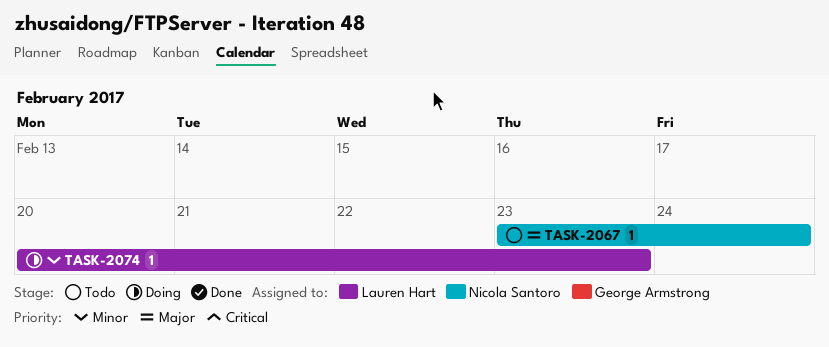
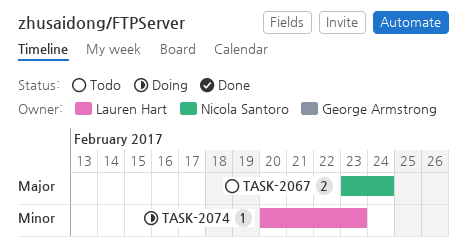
TASK-2067, estimate: 1 -> 2

